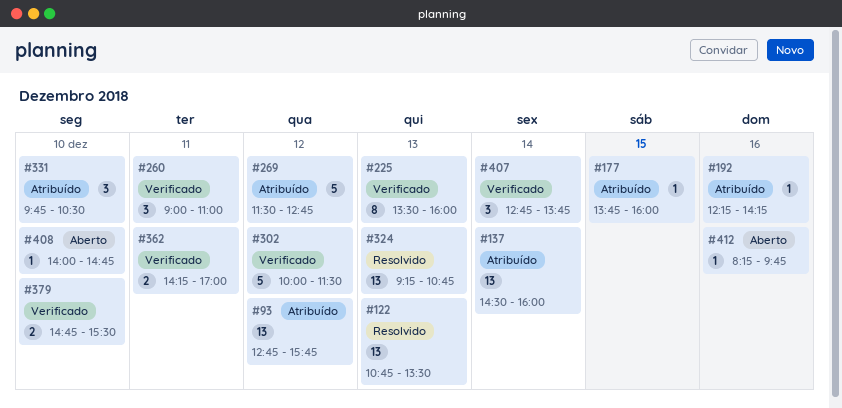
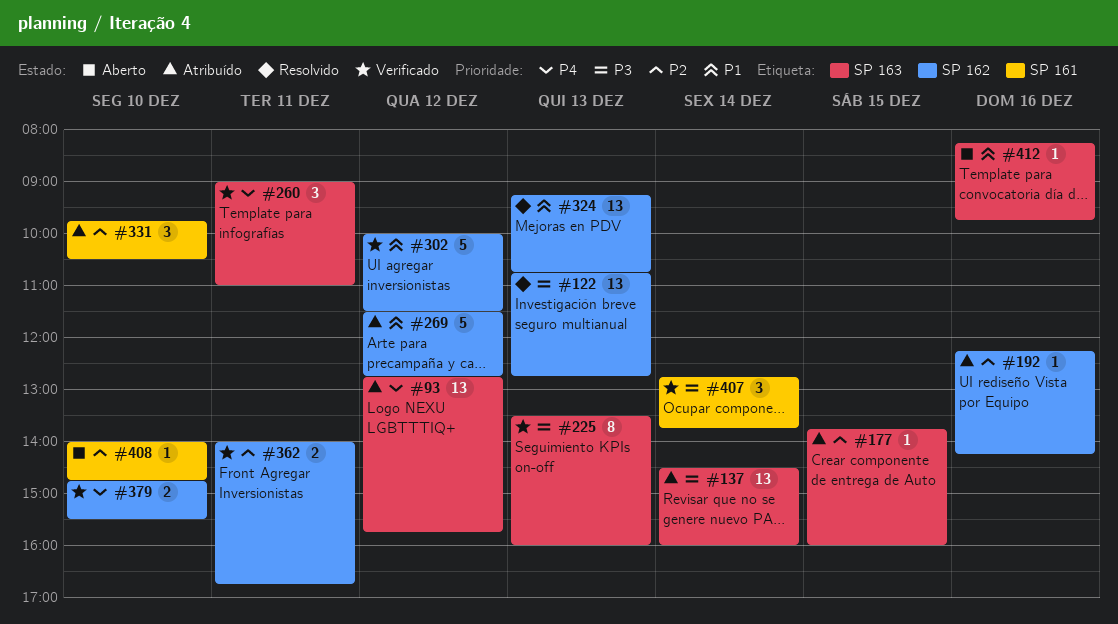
#122, ends: 13:30 -> 12:45
#362, begins: 14:15 -> 14:00
#362, ends: 17:00 -> 16:45

